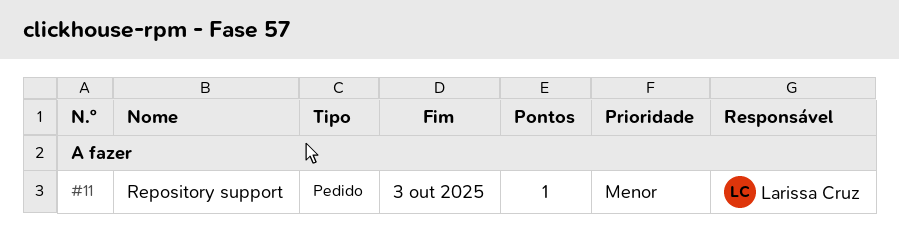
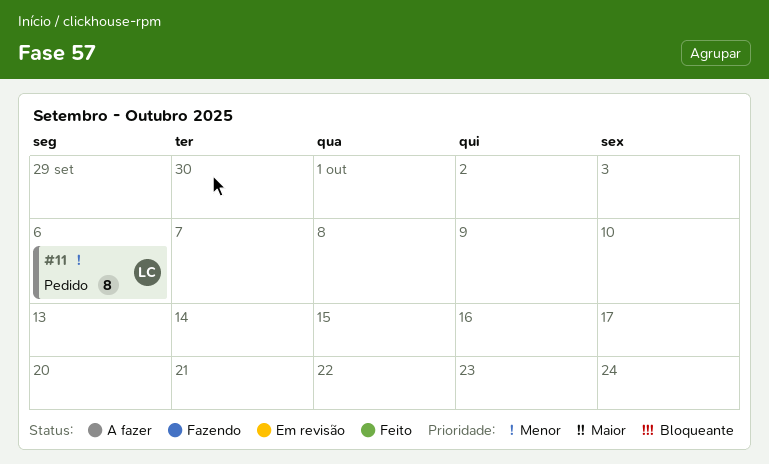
#11, estimate: 1 -> 8
#11, due: Oct 3 -> Oct 6

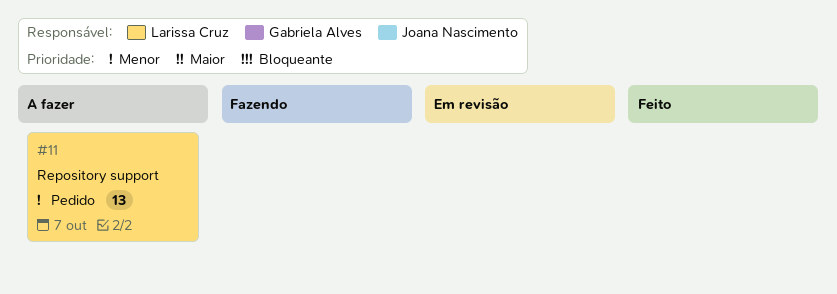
#11, estimate: 8 -> 13
#11, due: Oct 6 -> Oct 7

